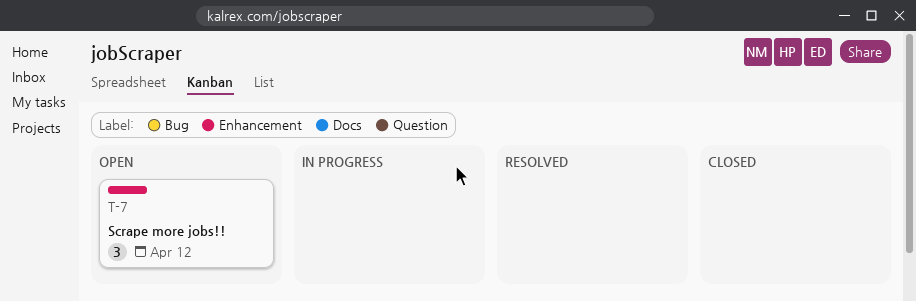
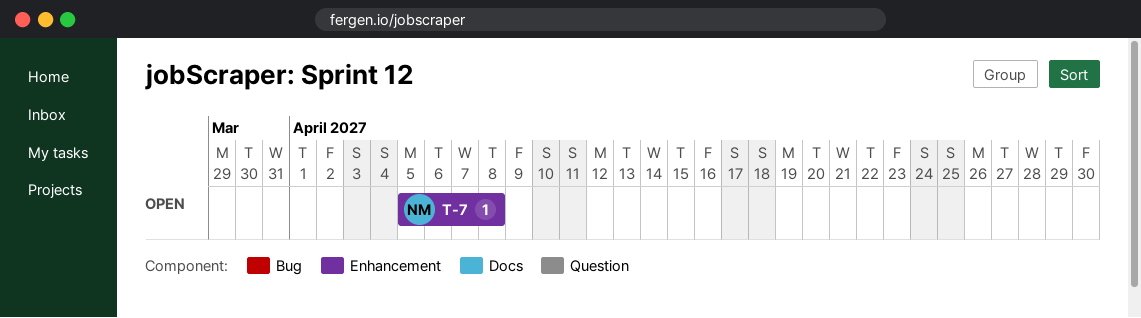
T-7, estimate: 3 -> 1
T-7, due: Apr 12 -> Apr 8

